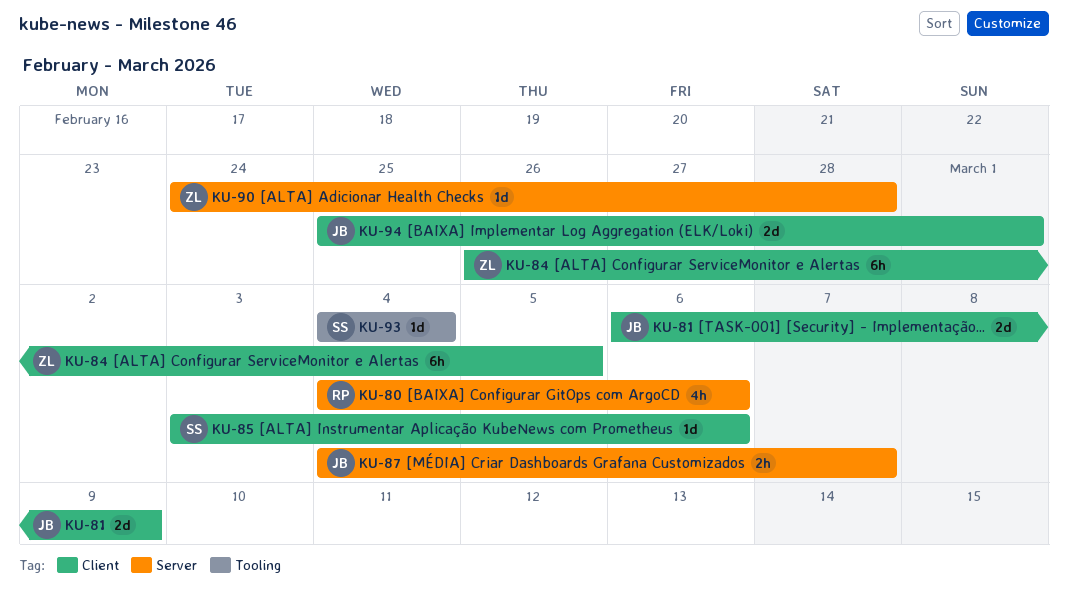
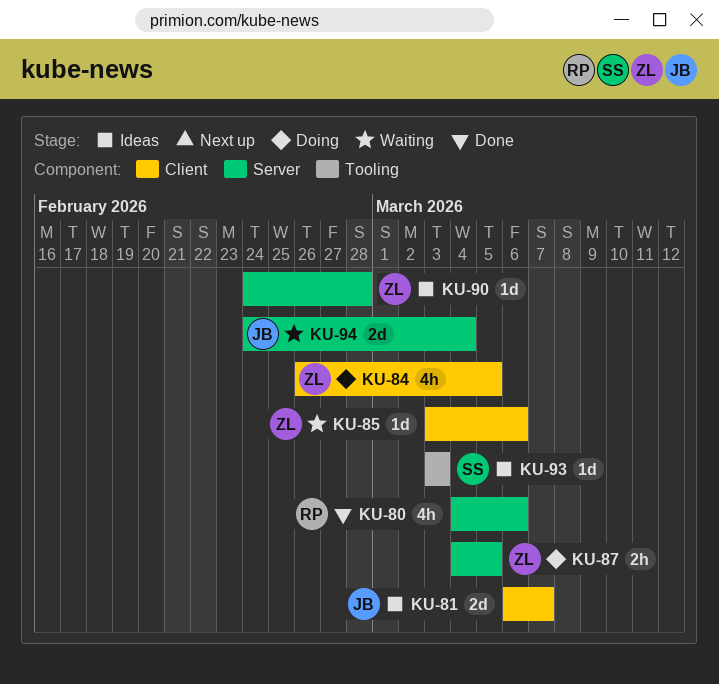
KU-81, due: Mar 9 -> Mar 7
KU-84, estimate: 6h -> 4h
KU-85, owner: SS -> ZL
KU-87, owner: JB -> ZL
KU-87, due: Mar 7 -> Mar 5
KU-93, start: Mar 4 -> Mar 3
KU-93, due: Mar 4 -> Mar 3
KU-94, label: Client -> Server
KU-94, start: Feb 25 -> Feb 24
KU-94, due: Mar 1 -> Mar 4

